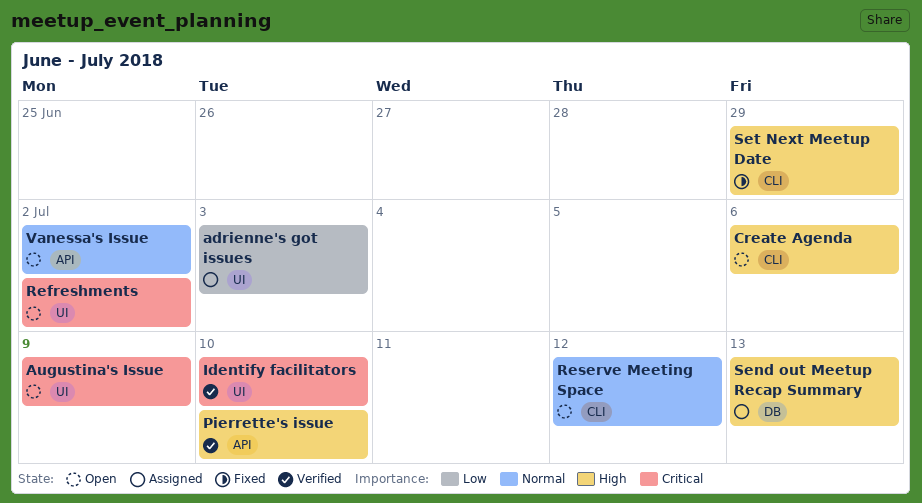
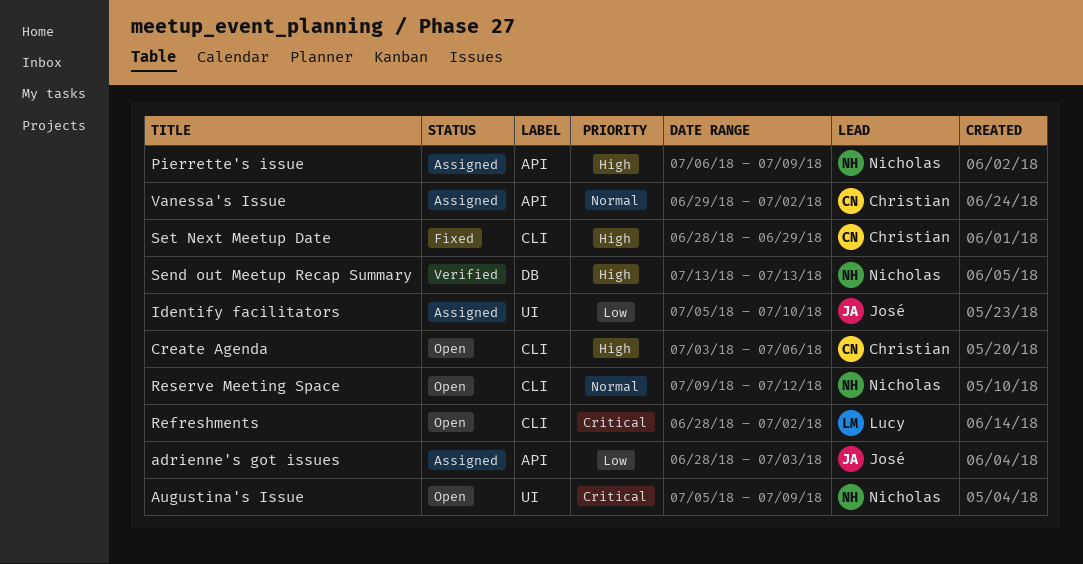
adrienne's got issues, label: UI -> API
Identify facilitators, status: Verified -> Assigned
Identify facilitators, priority: Critical -> Low
Pierrette's issue, status: Verified -> Assigned
Pierrette's issue, due: Jul 10 -> Jul 9
Refreshments, label: UI -> CLI
Send out Meetup Recap Summary, status: Assigned -> Verified
Vanessa's Issue, status: Open -> Assigned

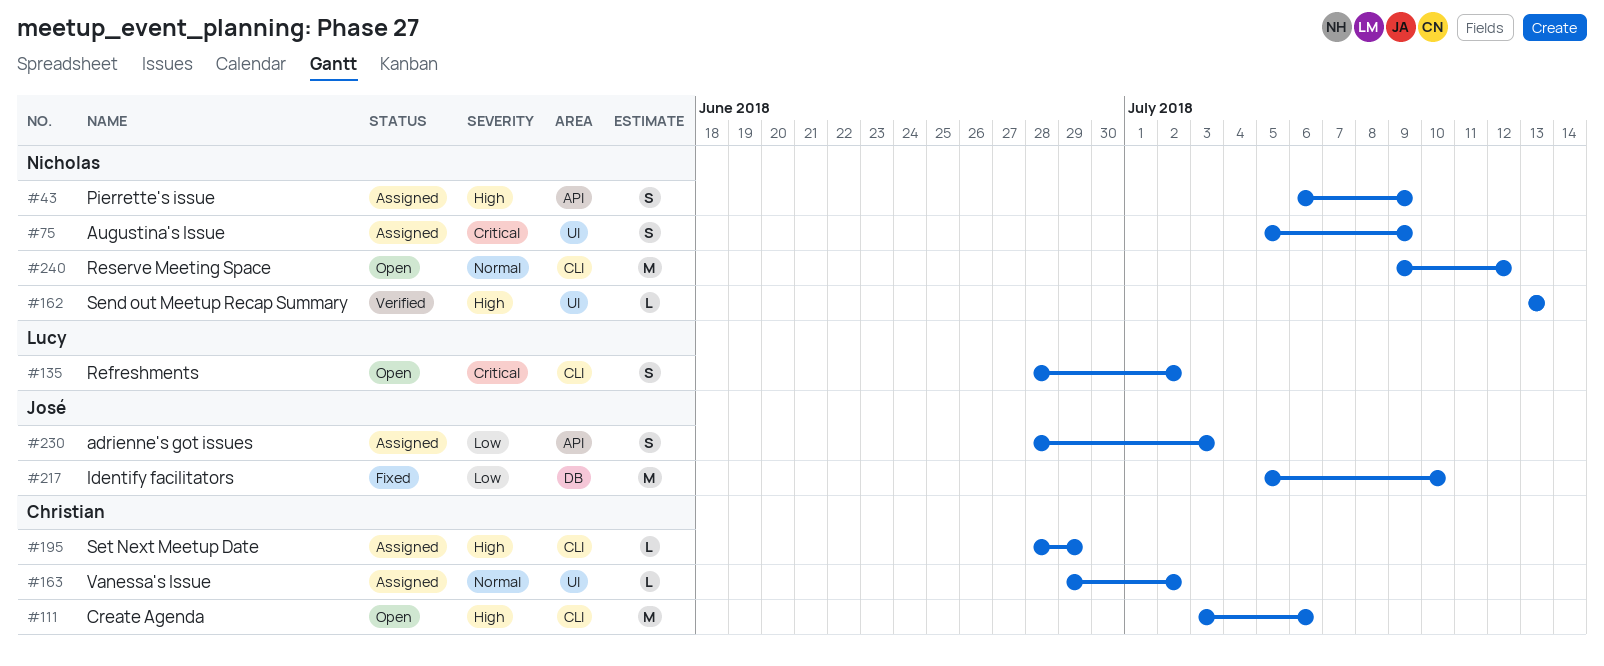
Augustina's Issue, status: Open -> Assigned
Identify facilitators, status: Assigned -> Fixed
Identify facilitators, label: UI -> DB
Send out Meetup Recap Summary, label: DB -> UI
Set Next Meetup Date, status: Fixed -> Assigned
Vanessa's Issue, label: API -> UI

